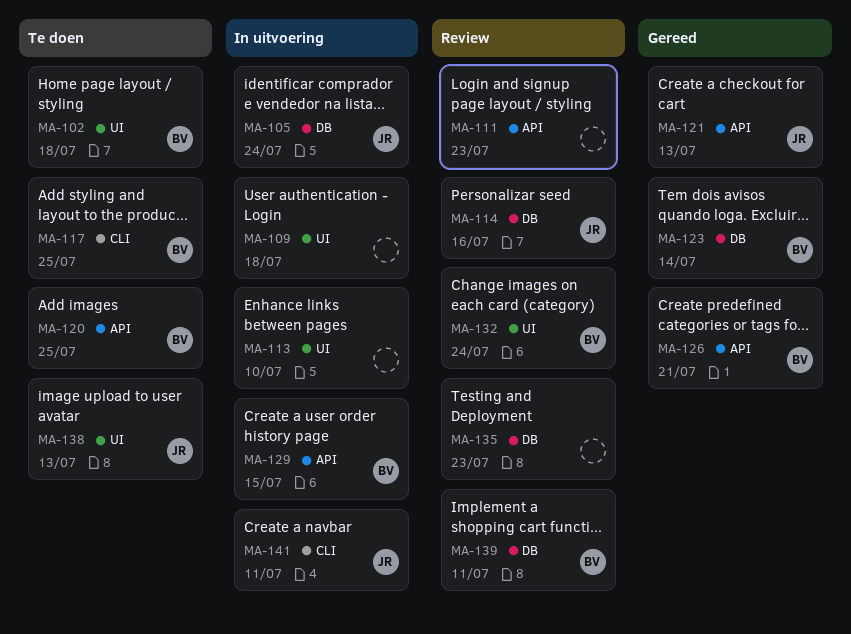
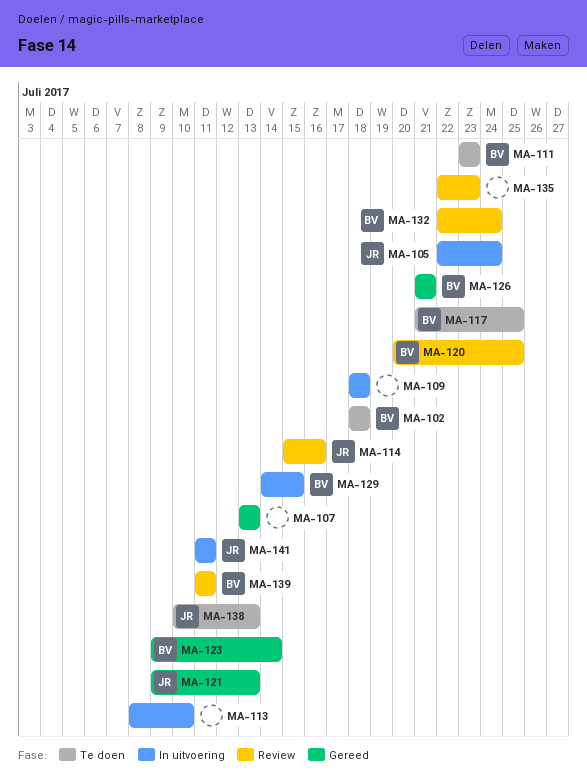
MA-107: none -> present
MA-111, status: Review -> Te doen
MA-111, owner: none -> BV
MA-120, status: Te doen -> Review

